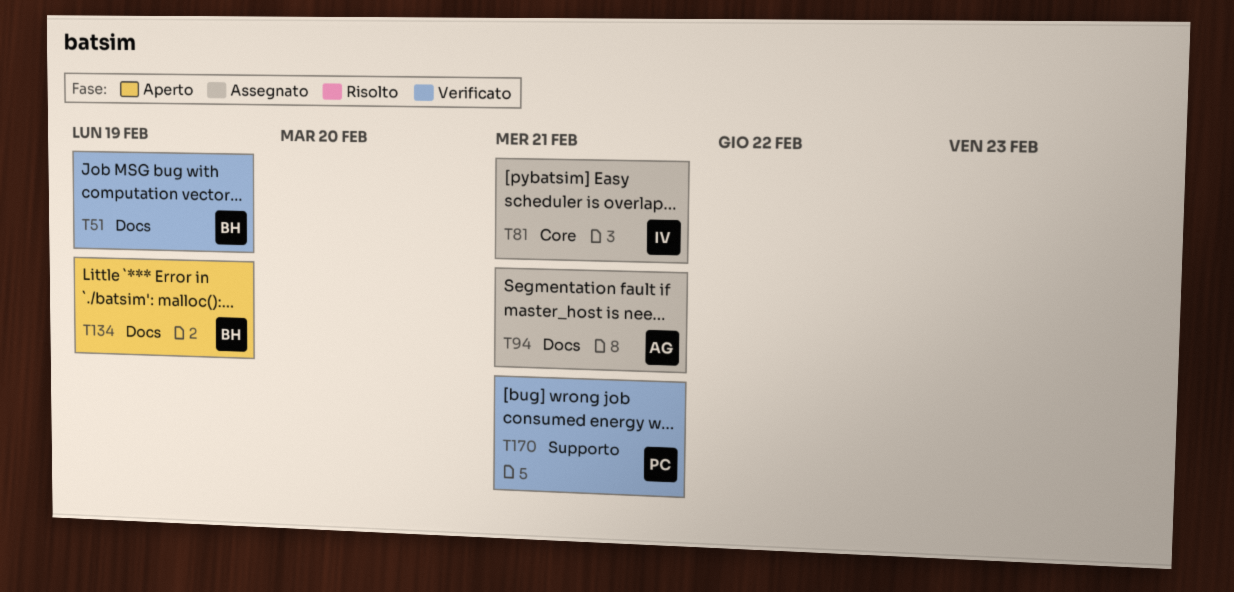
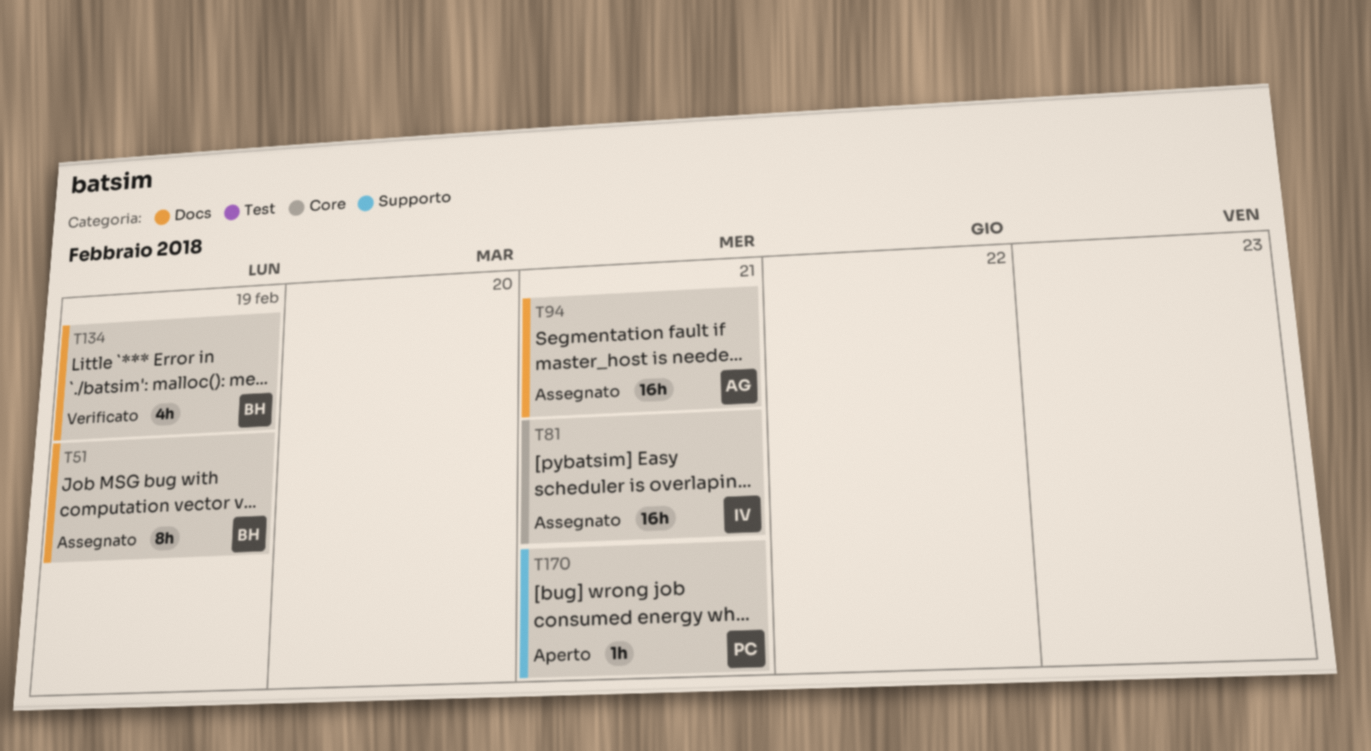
T51, status: Verificato -> Assegnato
T134, status: Aperto -> Verificato
T170, status: Verificato -> Aperto

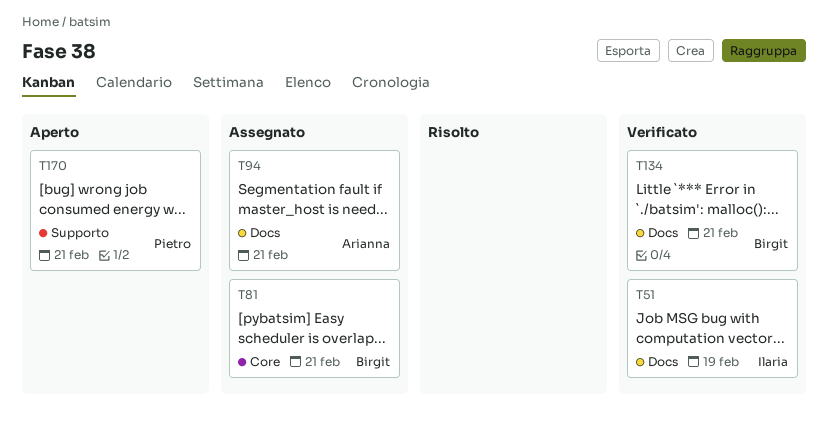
T51, status: Assegnato -> Verificato
T51, owner: Birgit -> Ilaria
T81, owner: Ilaria -> Birgit
T134, due: Feb 19 -> Feb 21

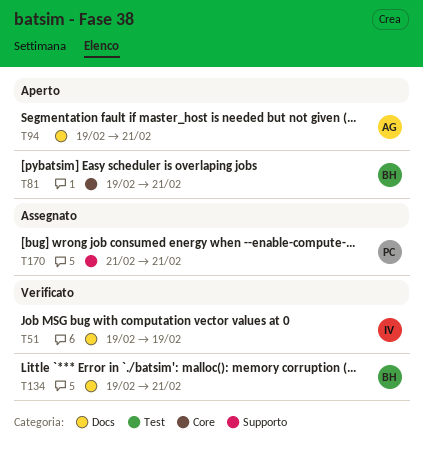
T81, status: Assegnato -> Aperto
T94, status: Assegnato -> Aperto
T170, status: Aperto -> Assegnato

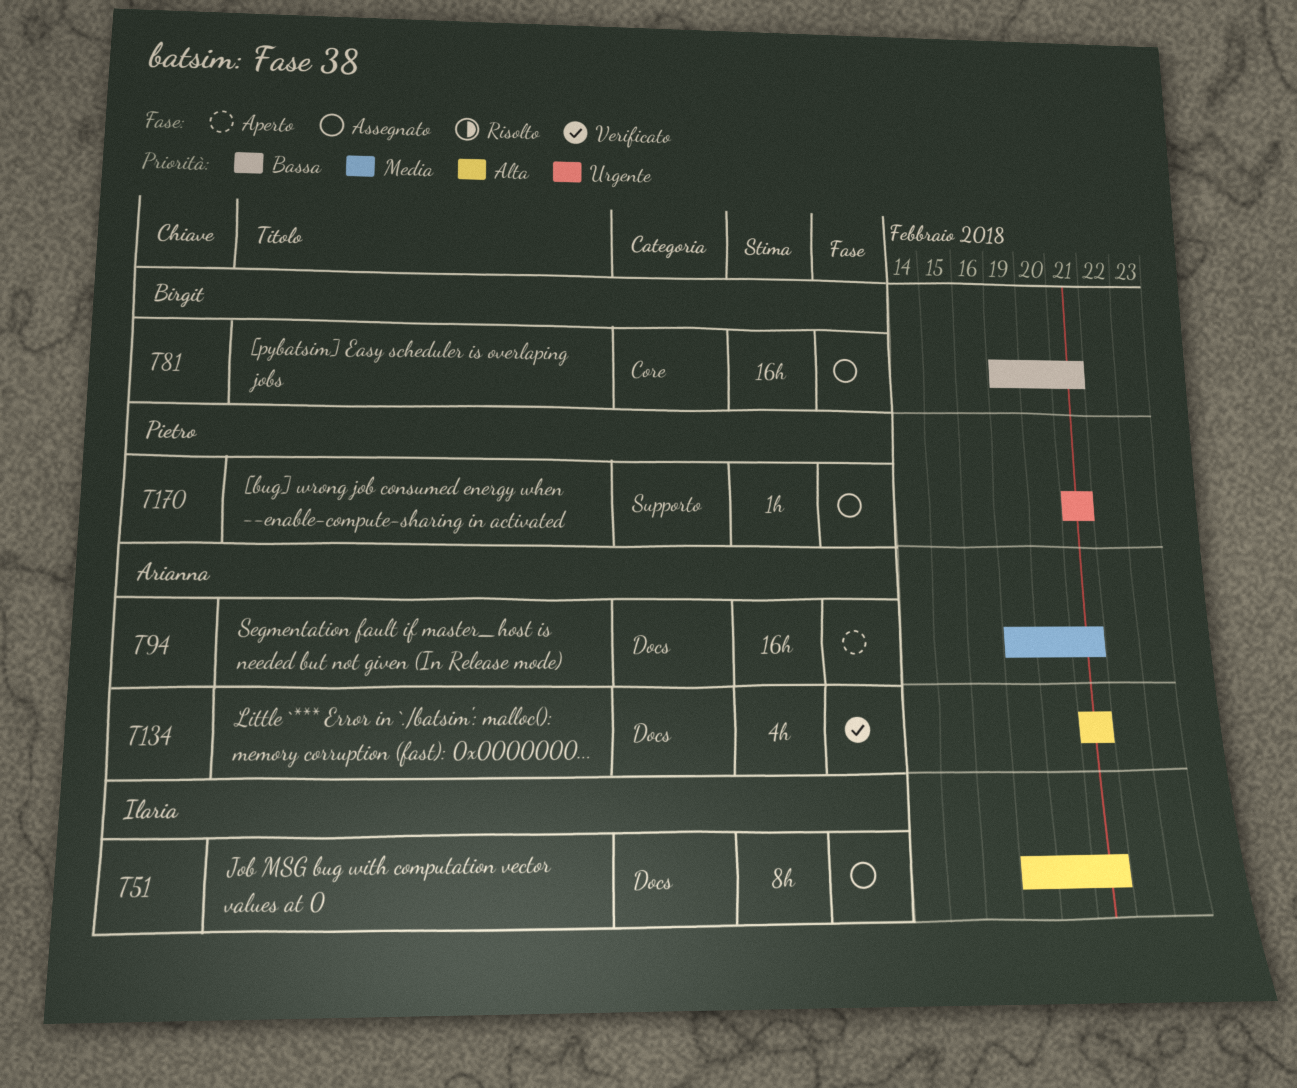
T51, status: Verificato -> Assegnato
T51, due: Feb 19 -> Feb 21
T81, status: Aperto -> Assegnato
T134, owner: Birgit -> Arianna
T134, start: Feb 19 -> Feb 21

